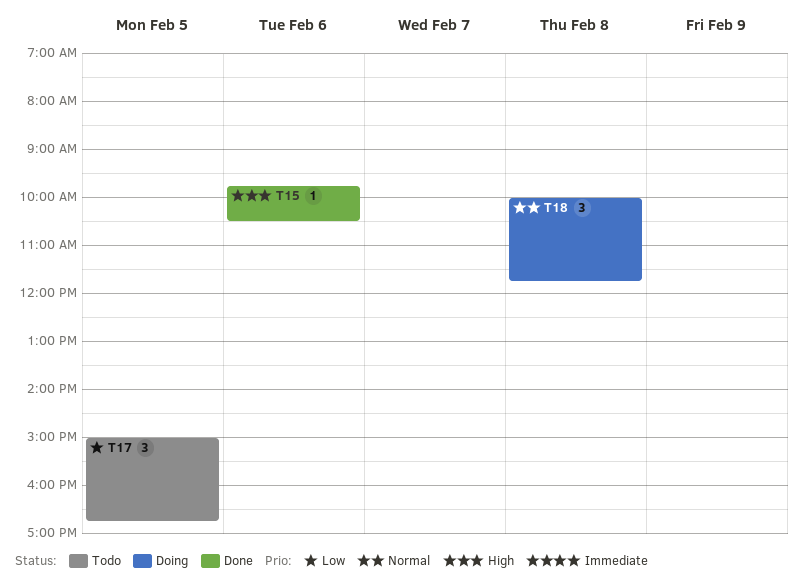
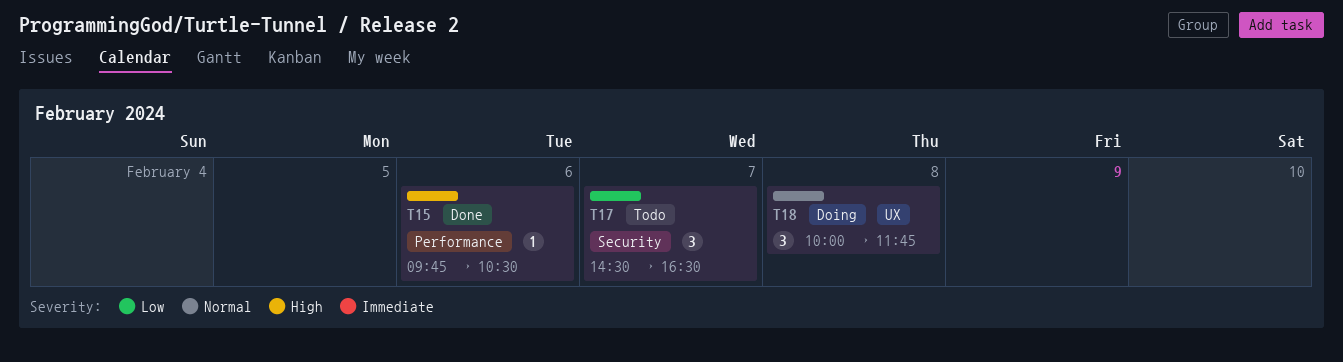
T17, day: Feb 5 -> Feb 7
T17, begins: 15:00 -> 14:30
T17, ends: 16:45 -> 16:30

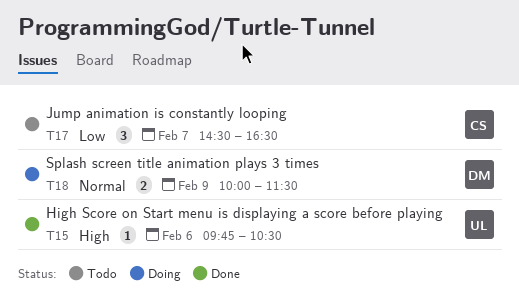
T18, estimate: 3 -> 2
T18, day: Feb 8 -> Feb 9
T18, ends: 11:45 -> 11:30

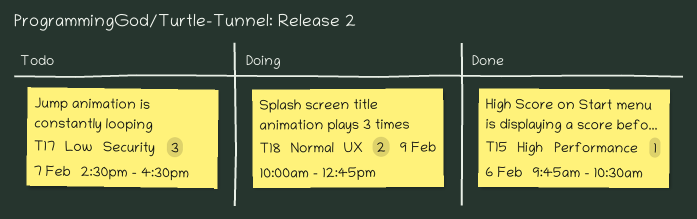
T18, ends: 11:30 -> 12:45

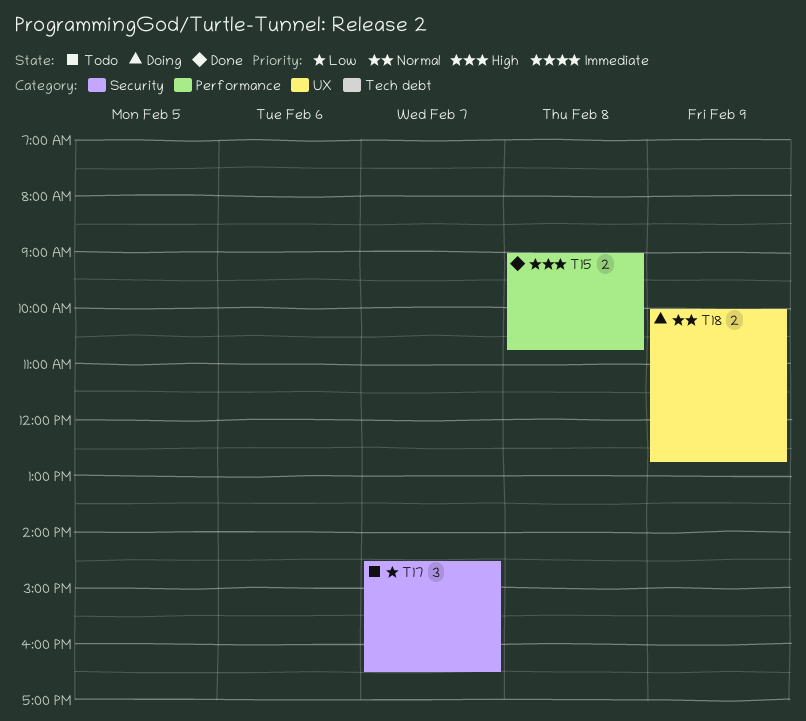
T15, estimate: 1 -> 2
T15, day: Feb 6 -> Feb 8
T15, begins: 09:45 -> 09:00
T15, ends: 10:30 -> 10:45

